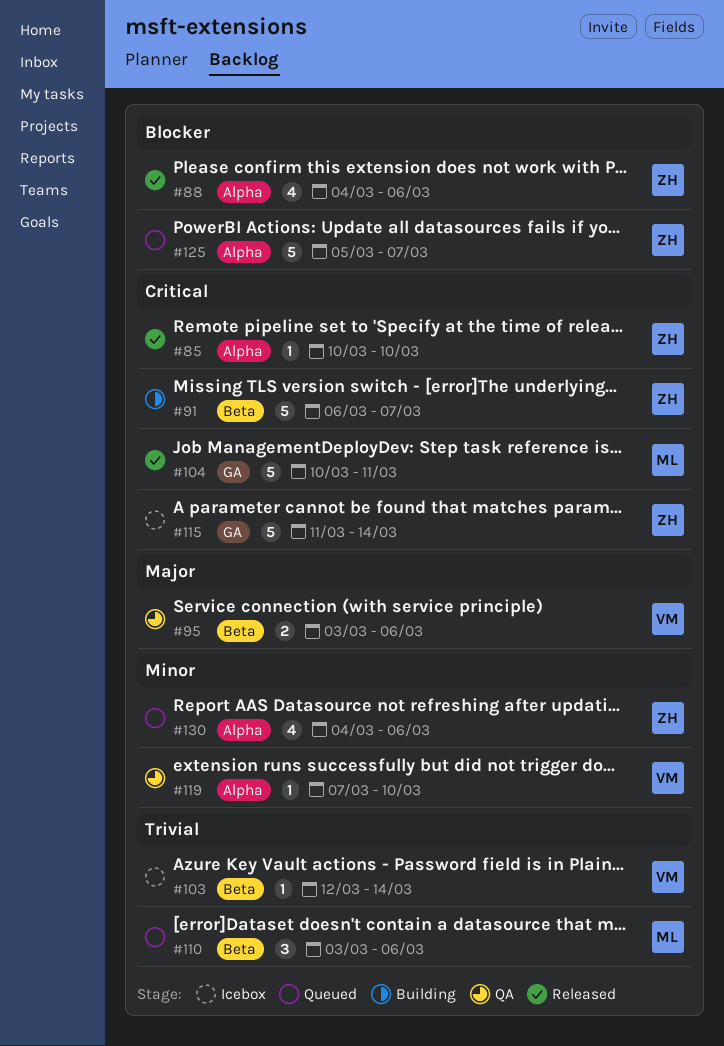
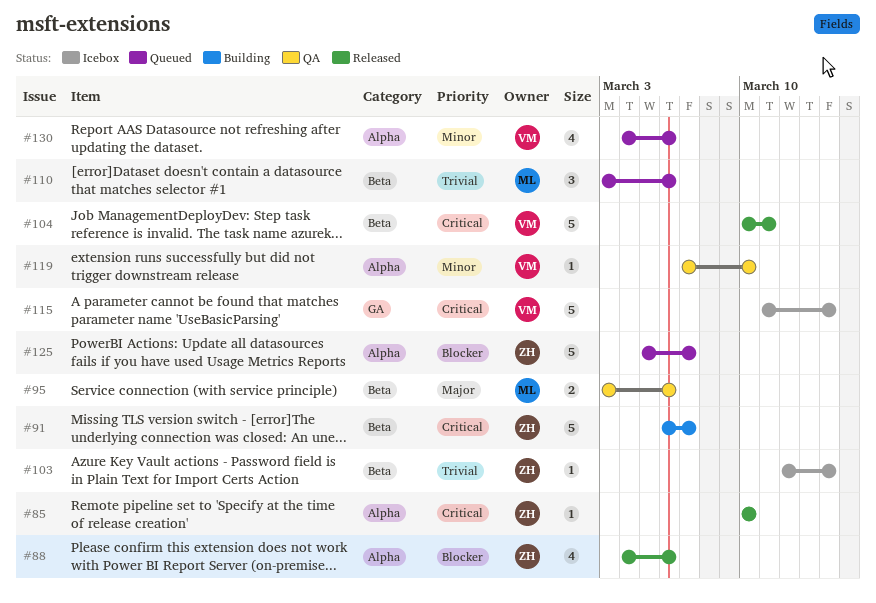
#95, owner: VM -> ML
#103, owner: VM -> ZH
#104, owner: ML -> VM
#104, label: GA -> Beta
#115, owner: ZH -> VM
#130, owner: ZH -> VM

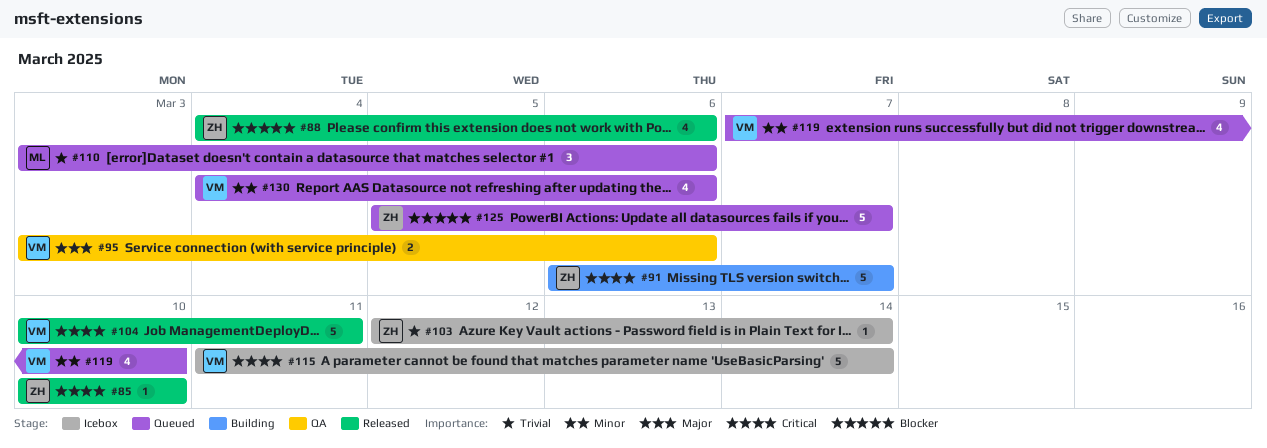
#95, owner: ML -> VM
#119, status: QA -> Queued
#119, estimate: 1 -> 4

